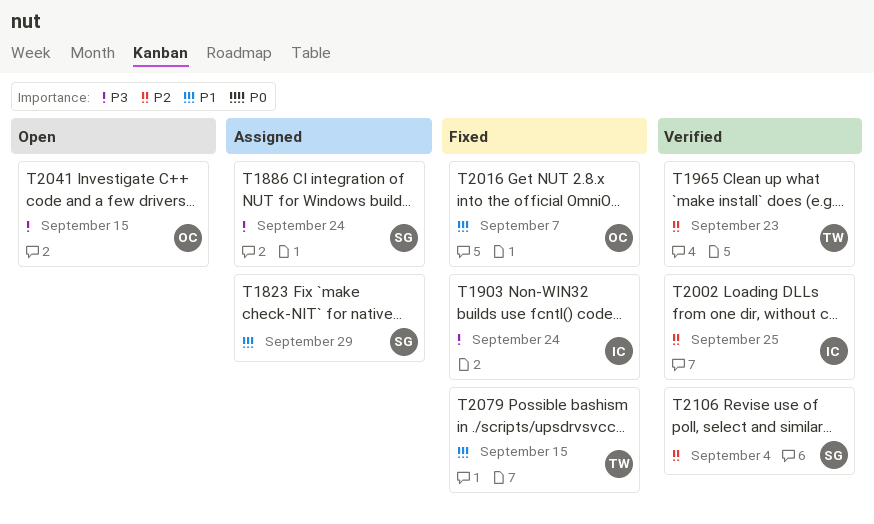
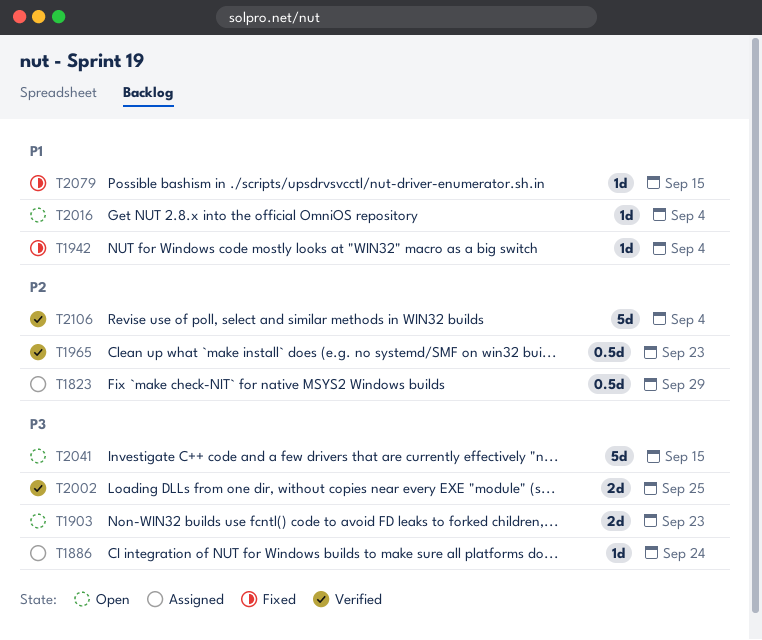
T1823, priority: P1 -> P2
T1903, status: Fixed -> Open
T1903, due: Sep 24 -> Sep 23
T1942: none -> present
T2002, priority: P2 -> P3
T2016, status: Fixed -> Open
T2016, due: Sep 7 -> Sep 4

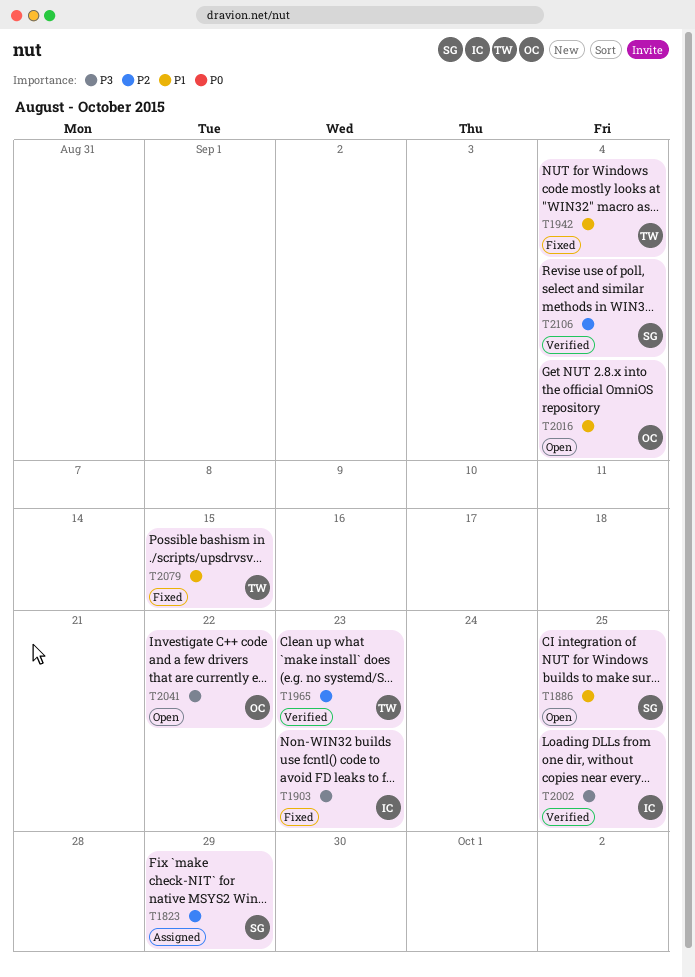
T1886, status: Assigned -> Open
T1886, priority: P3 -> P1
T1886, due: Sep 24 -> Sep 25
T1903, status: Open -> Fixed
T2041, due: Sep 15 -> Sep 22

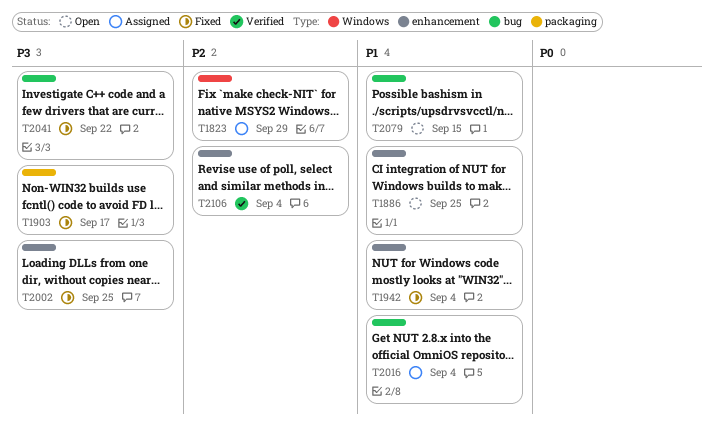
T1903, due: Sep 23 -> Sep 17
T1965: present -> none
T2002, status: Verified -> Fixed
T2016, status: Open -> Assigned
T2041, status: Open -> Fixed
T2079, status: Fixed -> Open

